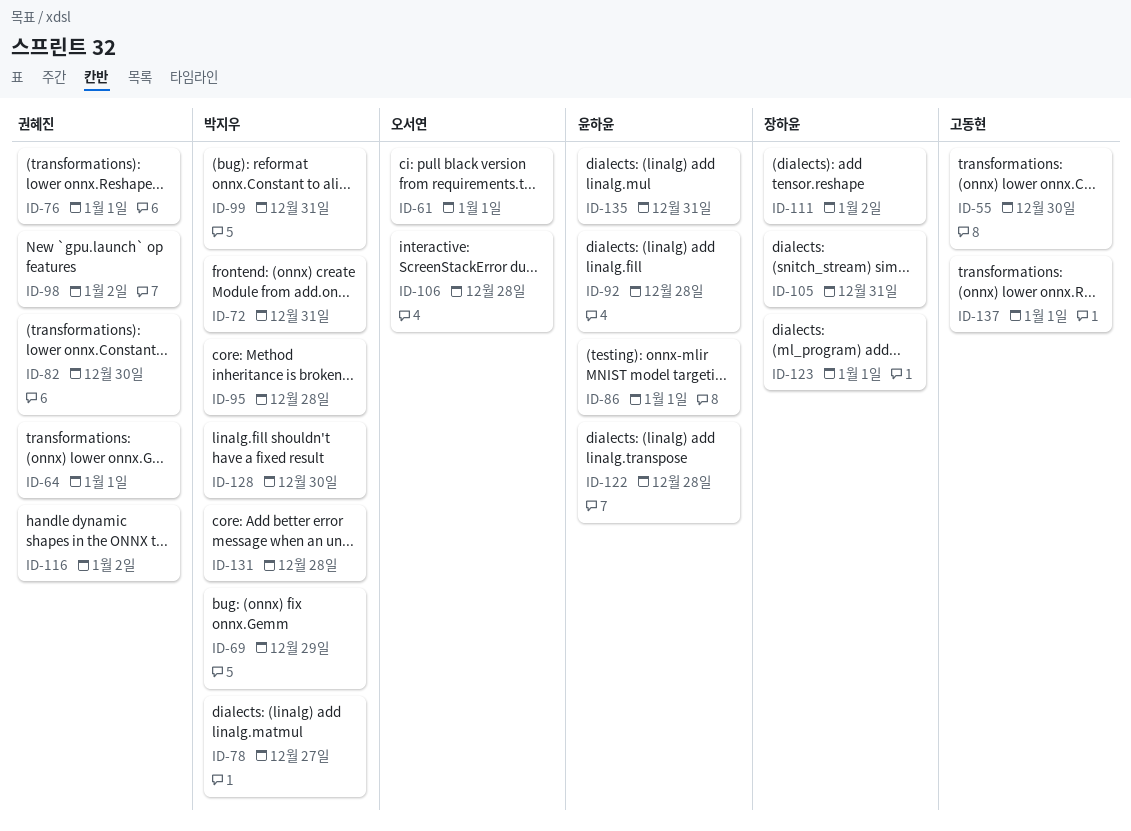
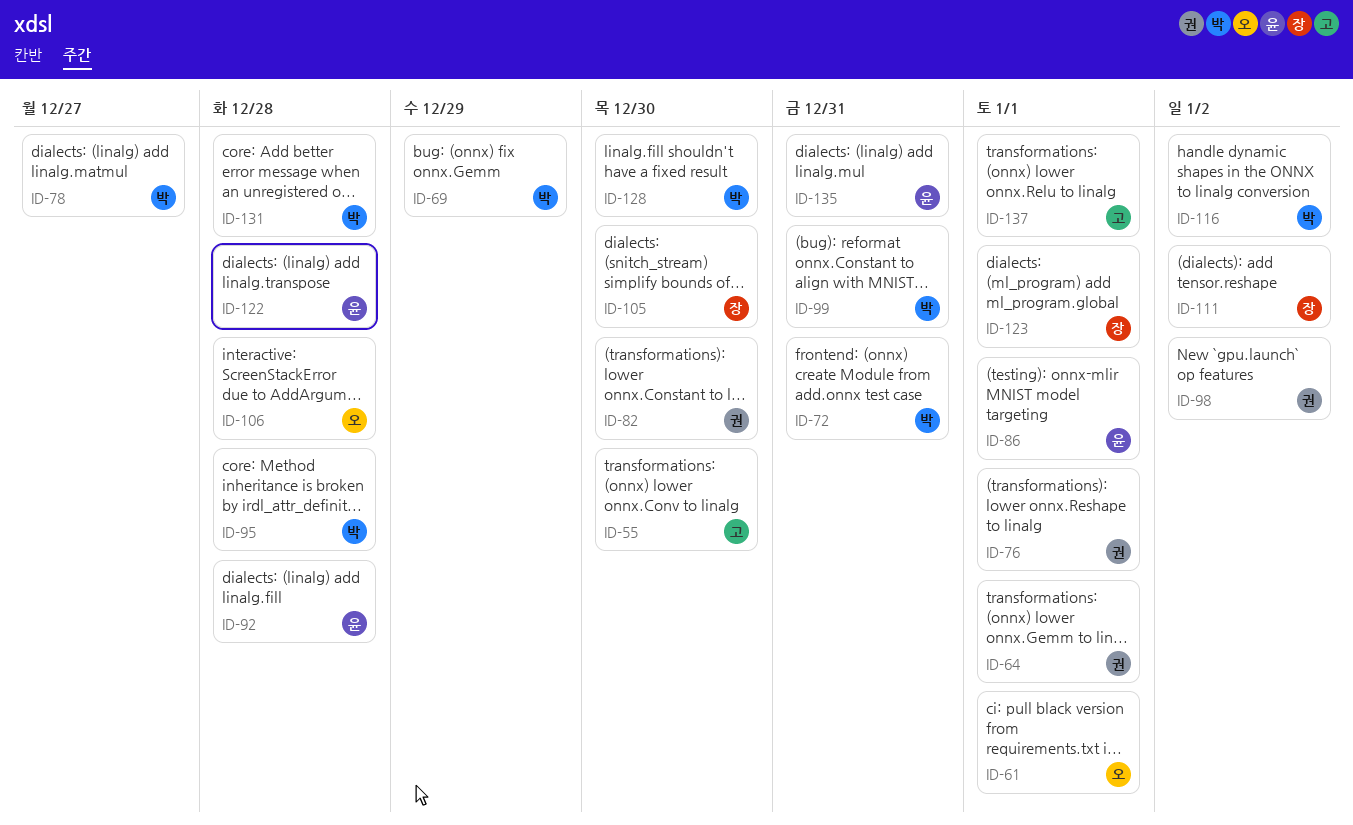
ID-105, due: Dec 31 -> Dec 30
ID-116, owner: 권혜진 -> 박지우

